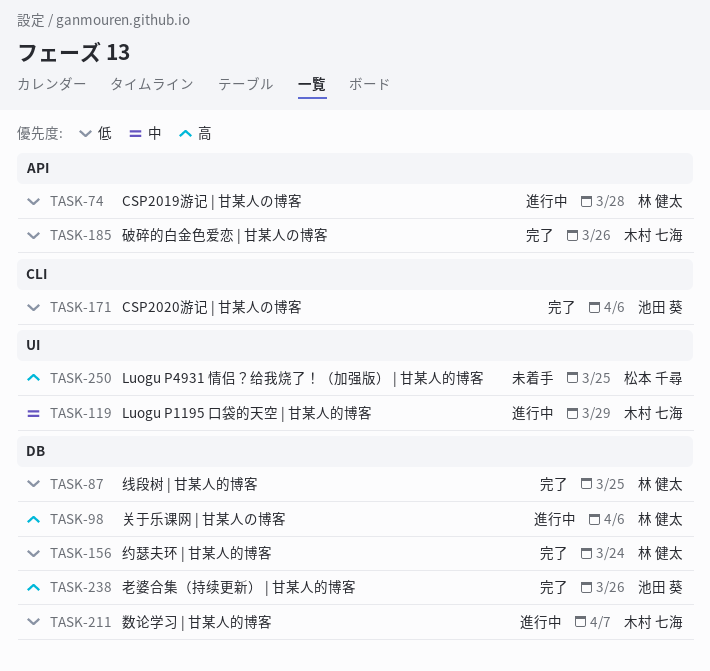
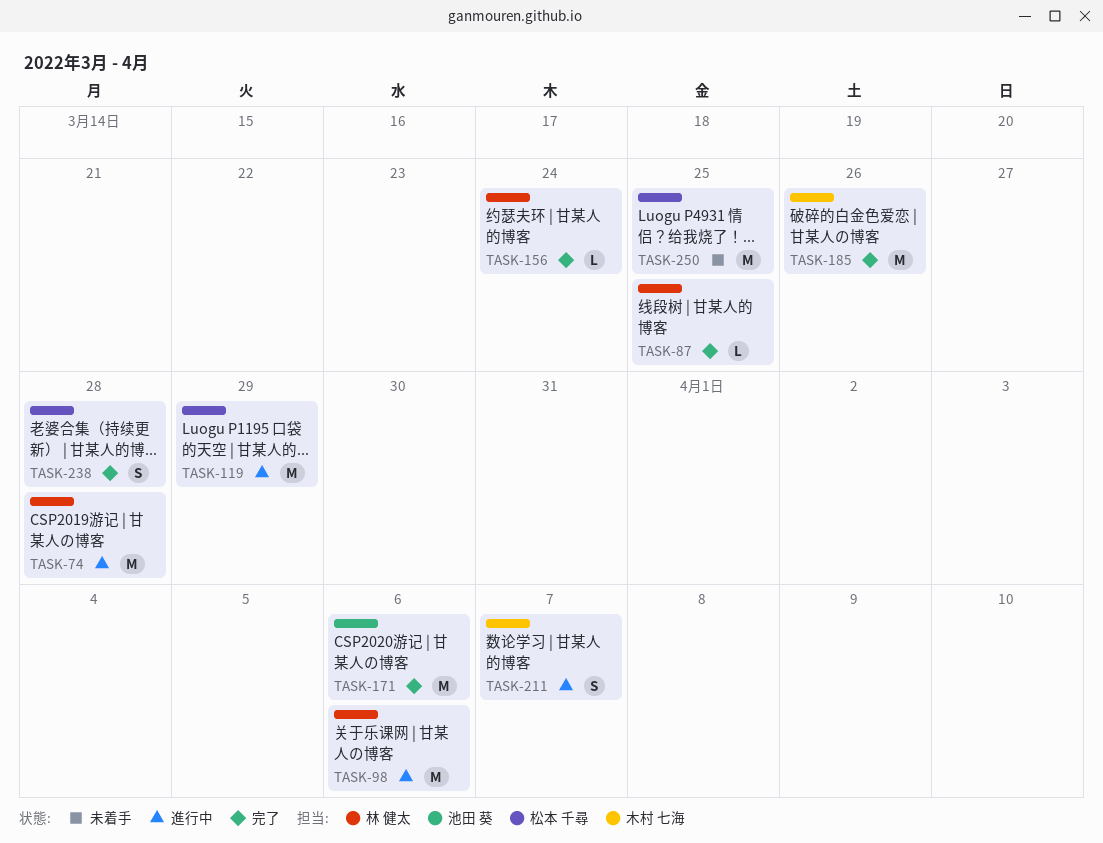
TASK-119, owner: 木村 七海 -> 松本 千尋
TASK-238, owner: 池田 葵 -> 松本 千尋
TASK-238, due: Mar 26 -> Mar 28

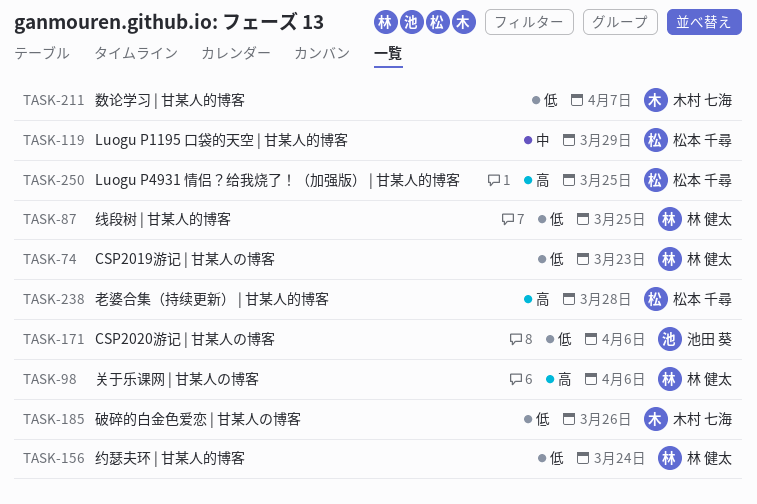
TASK-74, due: Mar 28 -> Mar 23

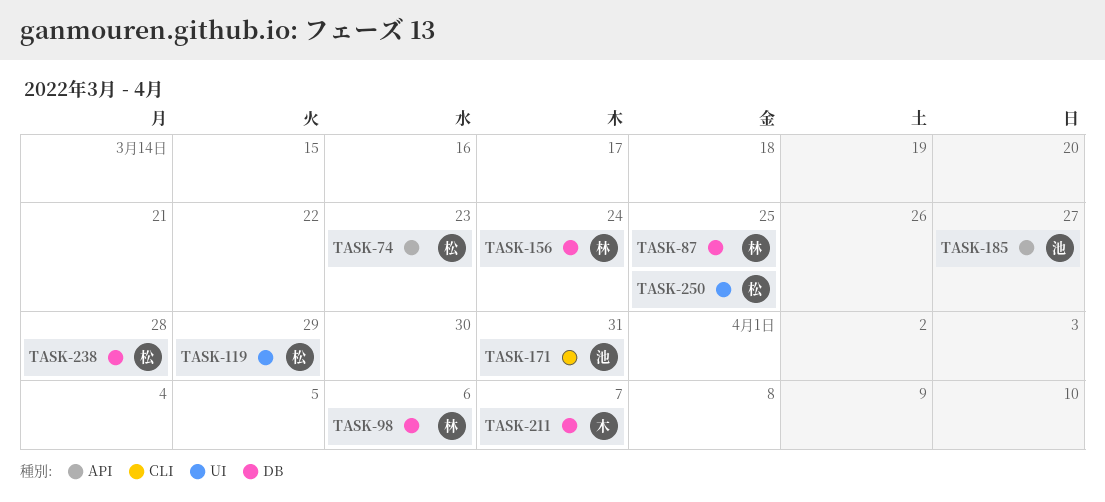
TASK-74, owner: 林 健太 -> 松本 千尋
TASK-171, due: Apr 6 -> Mar 31
TASK-185, owner: 木村 七海 -> 池田 葵
TASK-185, due: Mar 26 -> Mar 27

